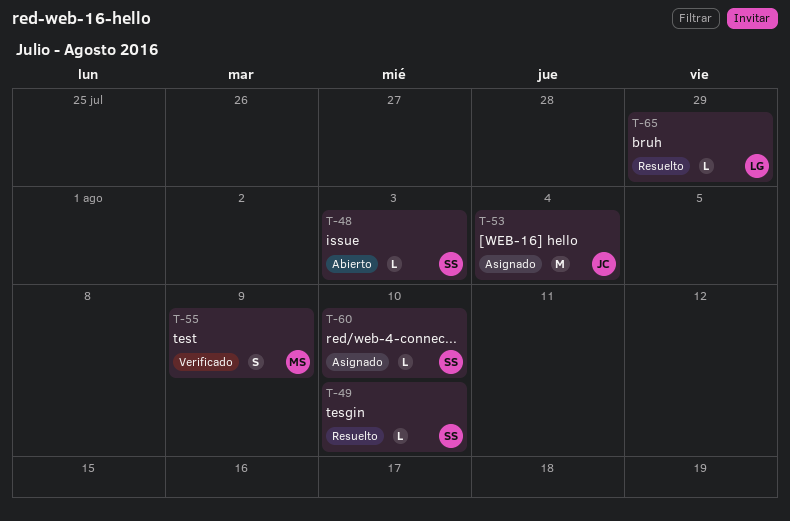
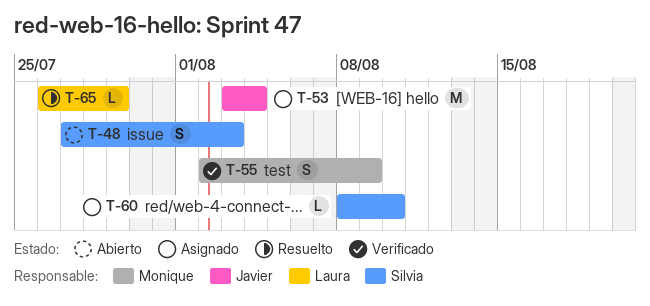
T-48, estimate: L -> S
T-49: present -> none

